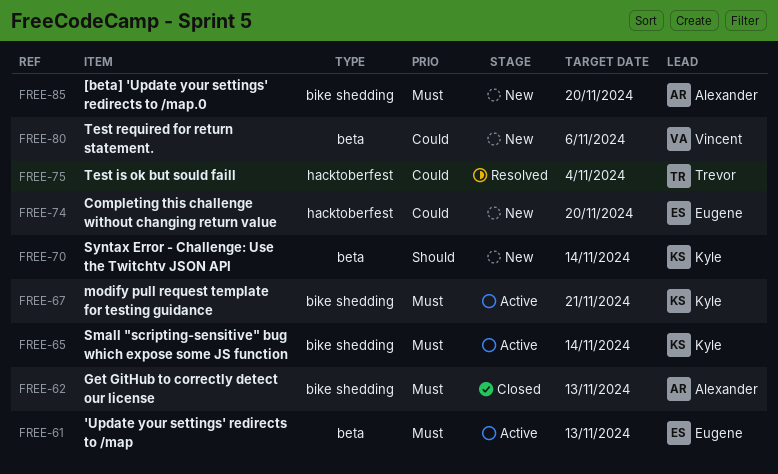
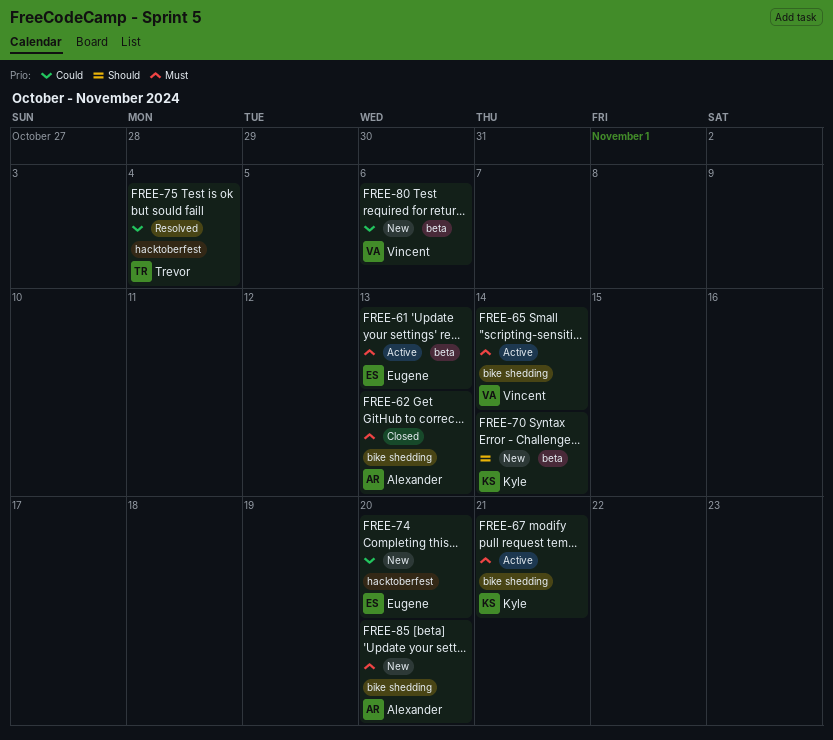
FREE-65, owner: Kyle -> Vincent

